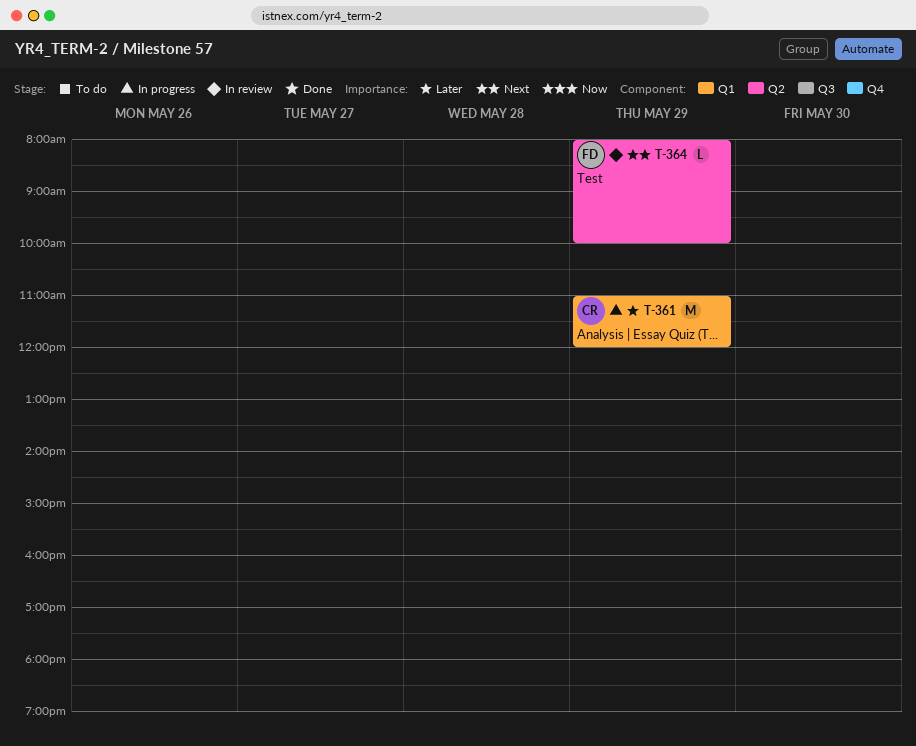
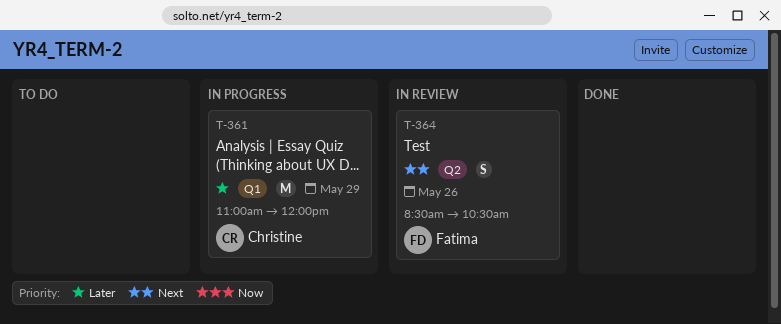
T-364, estimate: L -> S
T-364, day: May 29 -> May 26
T-364, begins: 08:00 -> 08:30
T-364, ends: 10:00 -> 10:30

